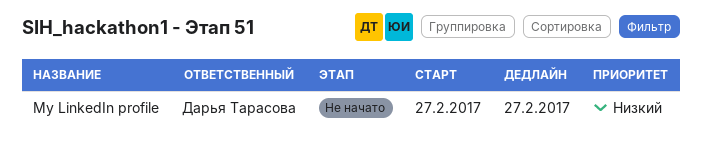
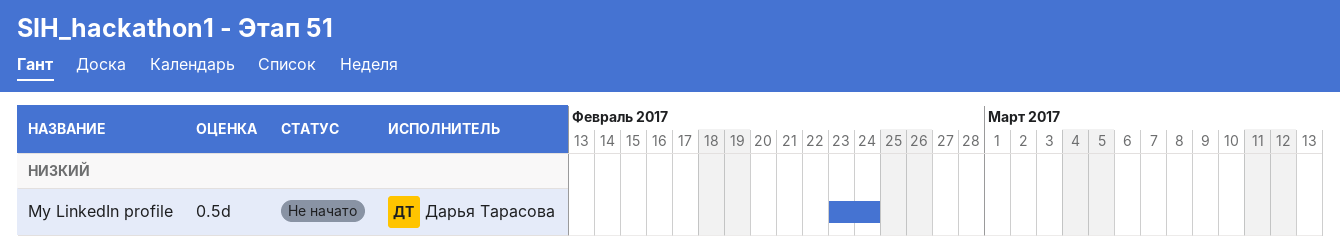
My LinkedIn profile, start: Feb 27 -> Feb 23
My LinkedIn profile, due: Feb 27 -> Feb 24

